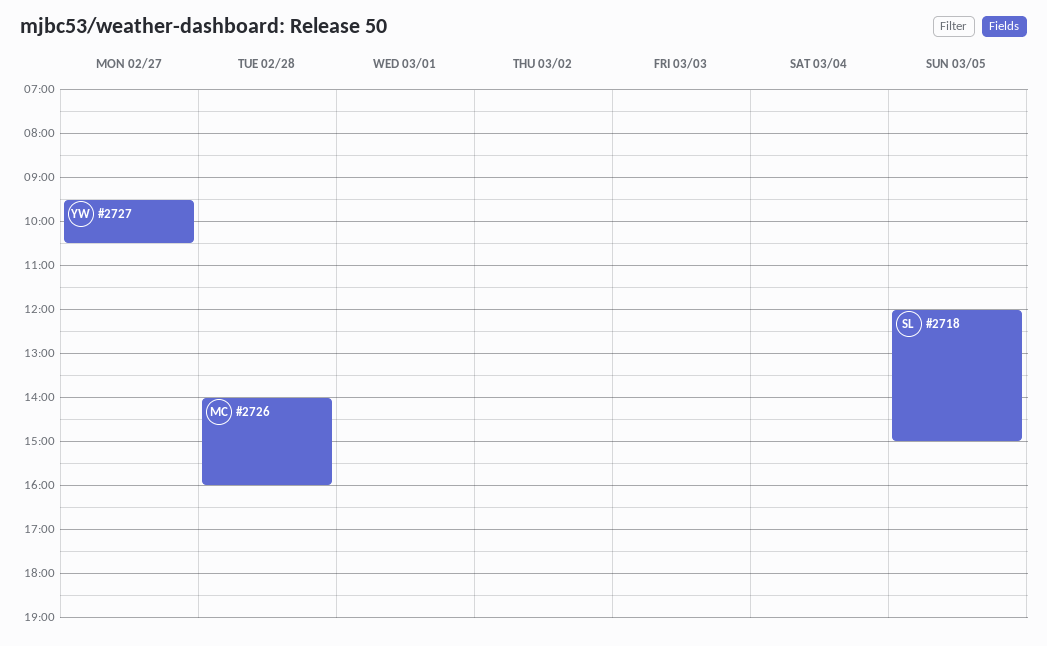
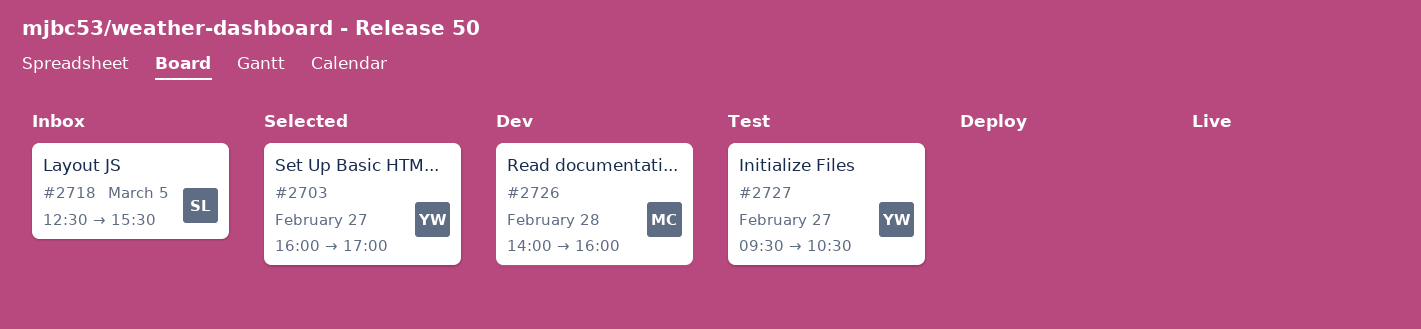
#2703: none -> present
#2718, begins: 12:00 -> 12:30
#2718, ends: 15:00 -> 15:30

